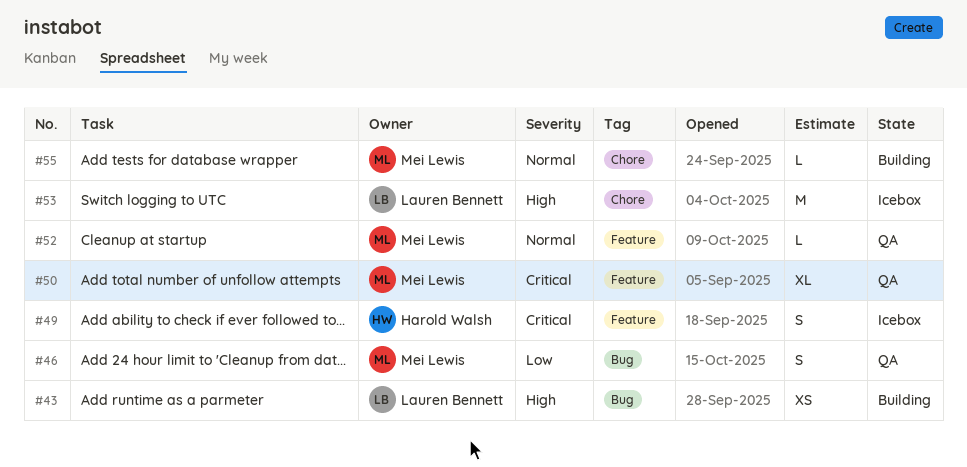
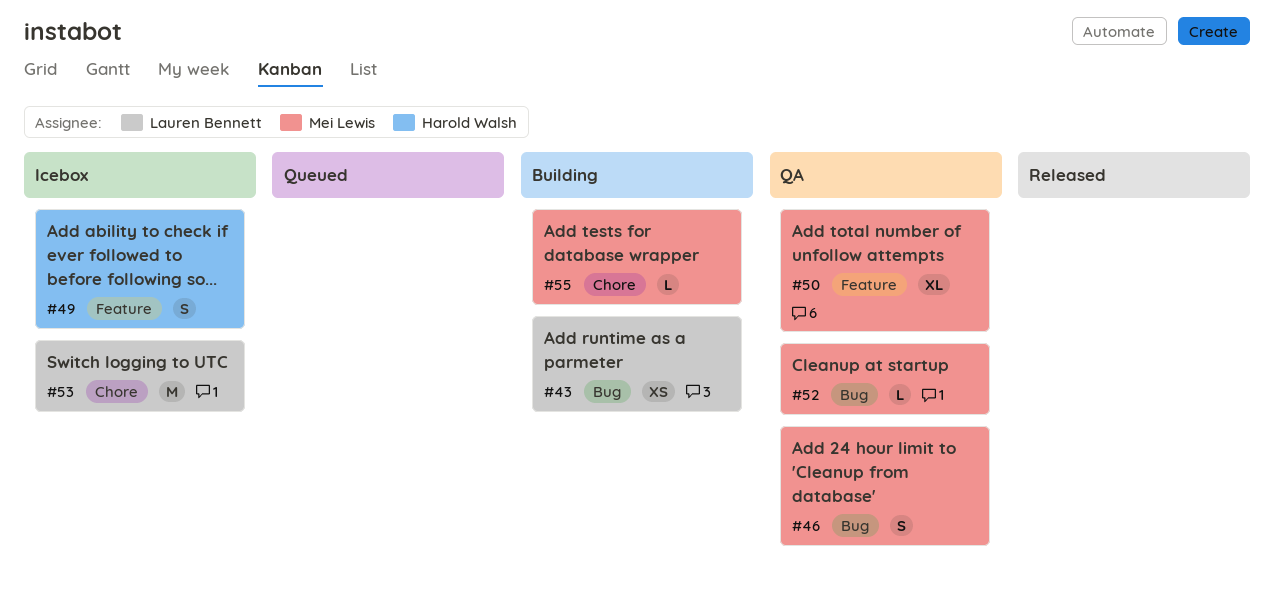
#52, label: Feature -> Bug

